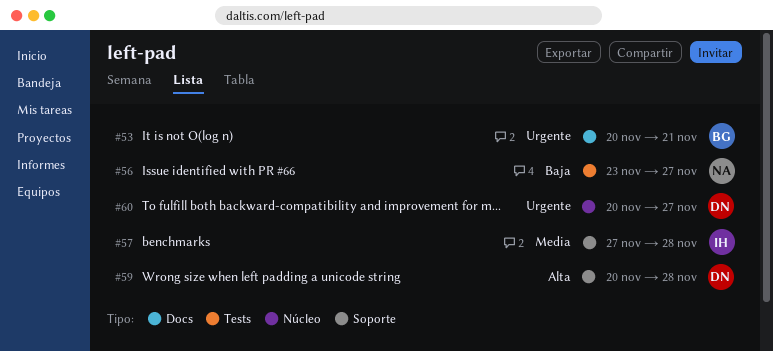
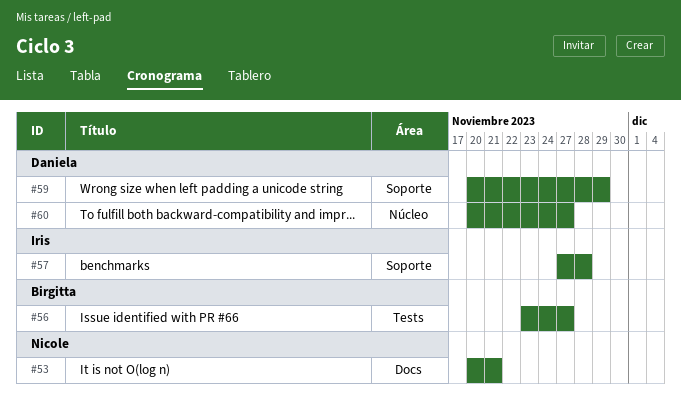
#53, owner: Birgitta -> Nicole
#56, owner: Nicole -> Birgitta
#59, due: Nov 28 -> Nov 29

